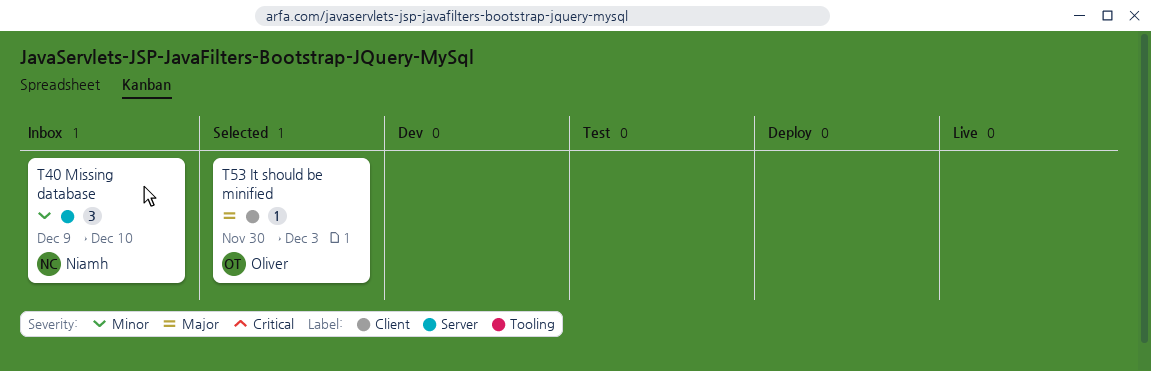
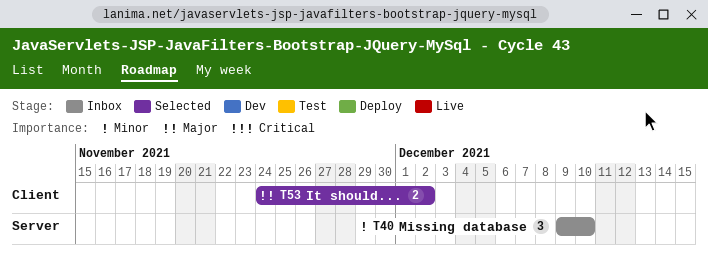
T53, estimate: 1 -> 2
T53, start: Nov 30 -> Nov 24
T53, due: Dec 3 -> Dec 2

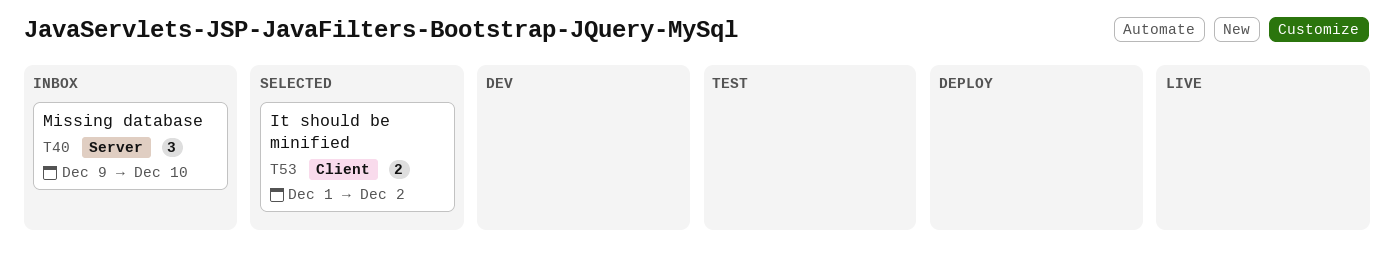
T53, start: Nov 24 -> Dec 1

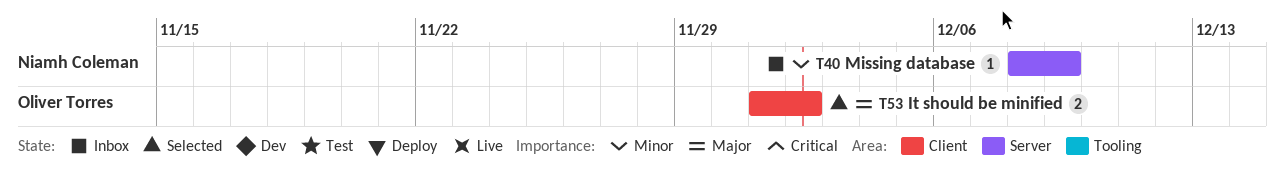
T40, estimate: 3 -> 1
T40, start: Dec 9 -> Dec 8
T40, due: Dec 10 -> Dec 9

